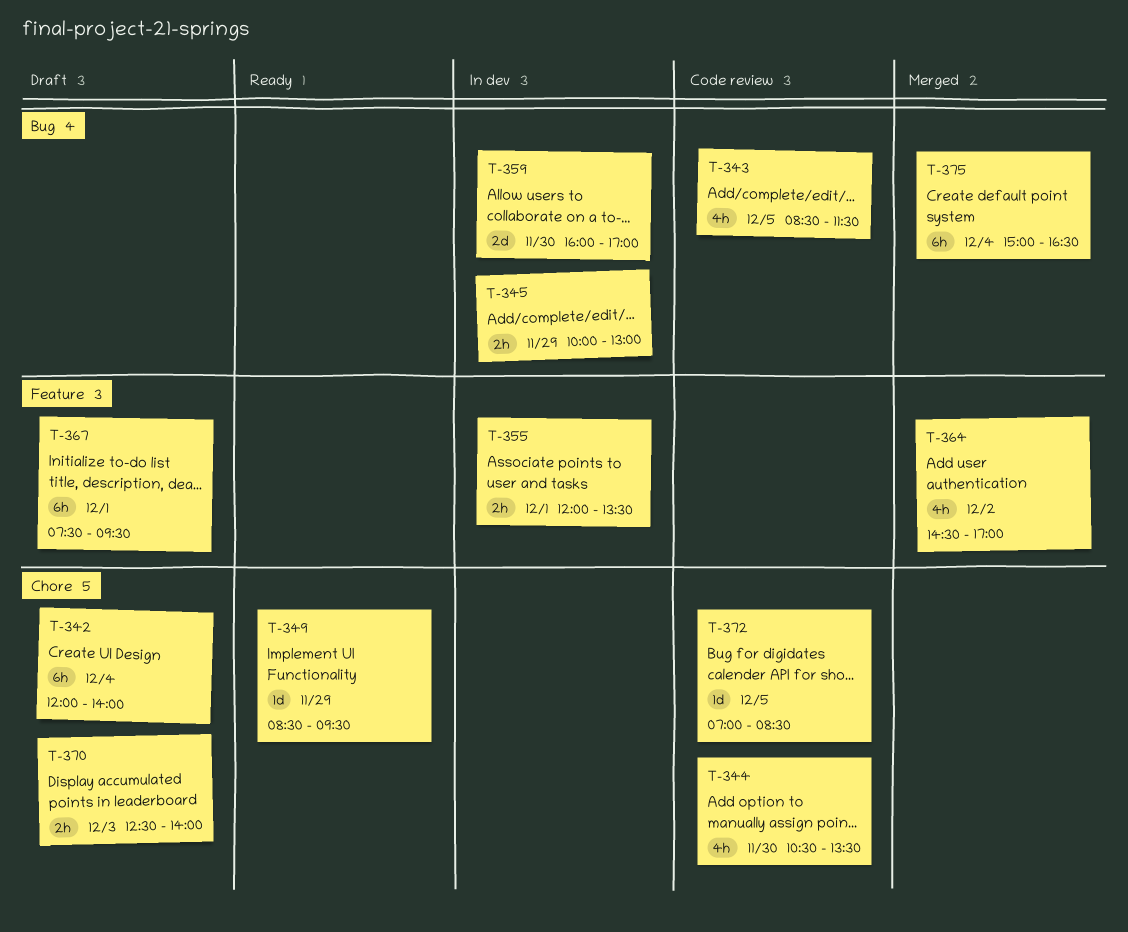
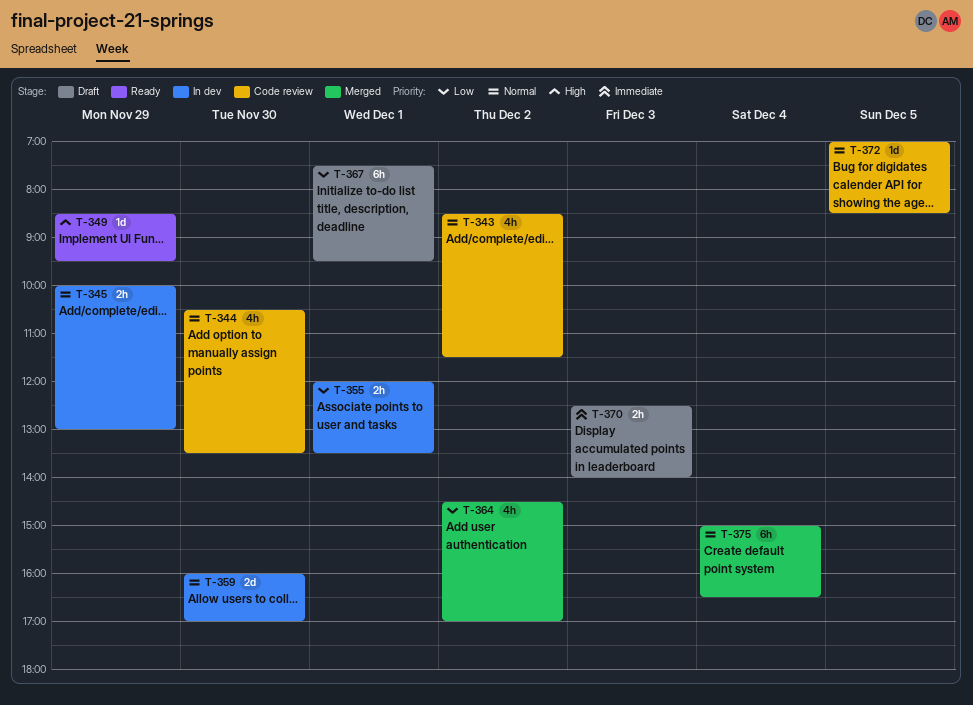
T-342: present -> none
T-343, day: Dec 5 -> Dec 2

